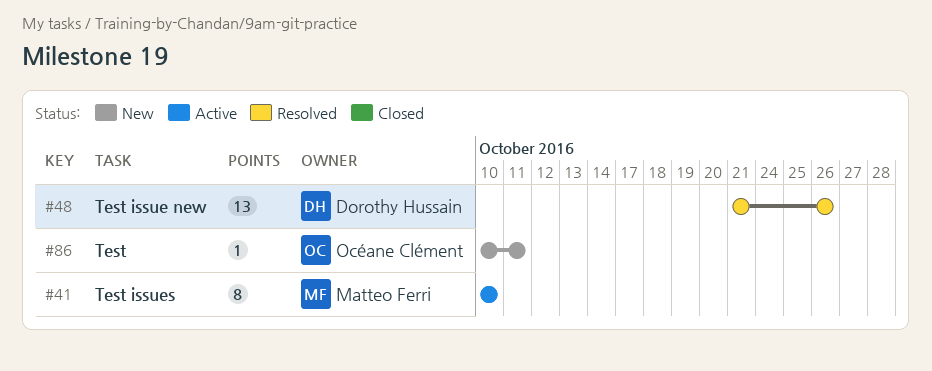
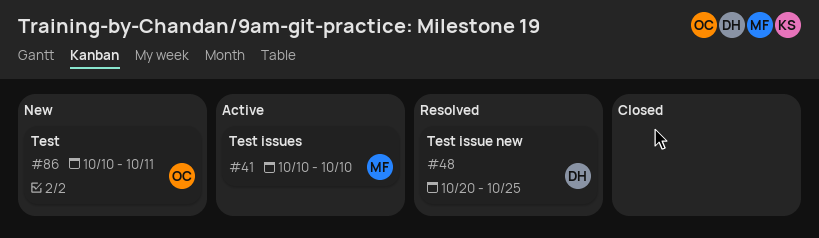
#48, start: Oct 21 -> Oct 20
#48, due: Oct 26 -> Oct 25

